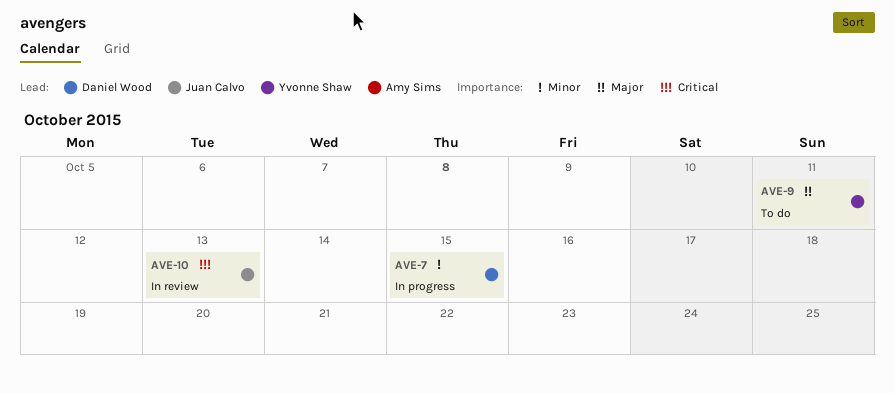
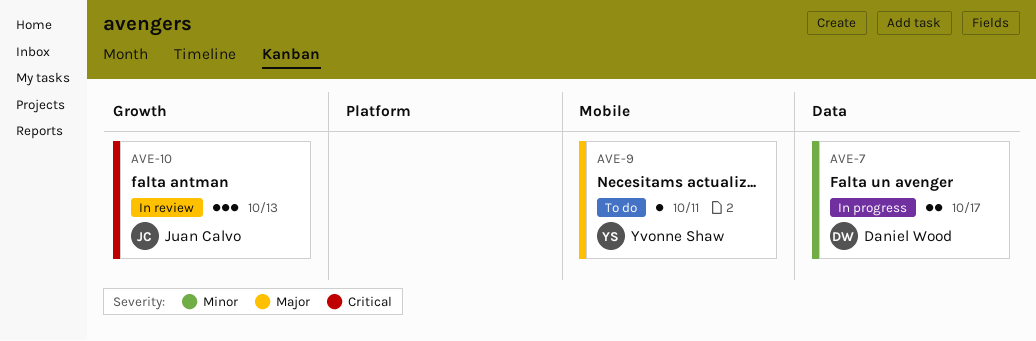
AVE-7, due: Oct 15 -> Oct 17

